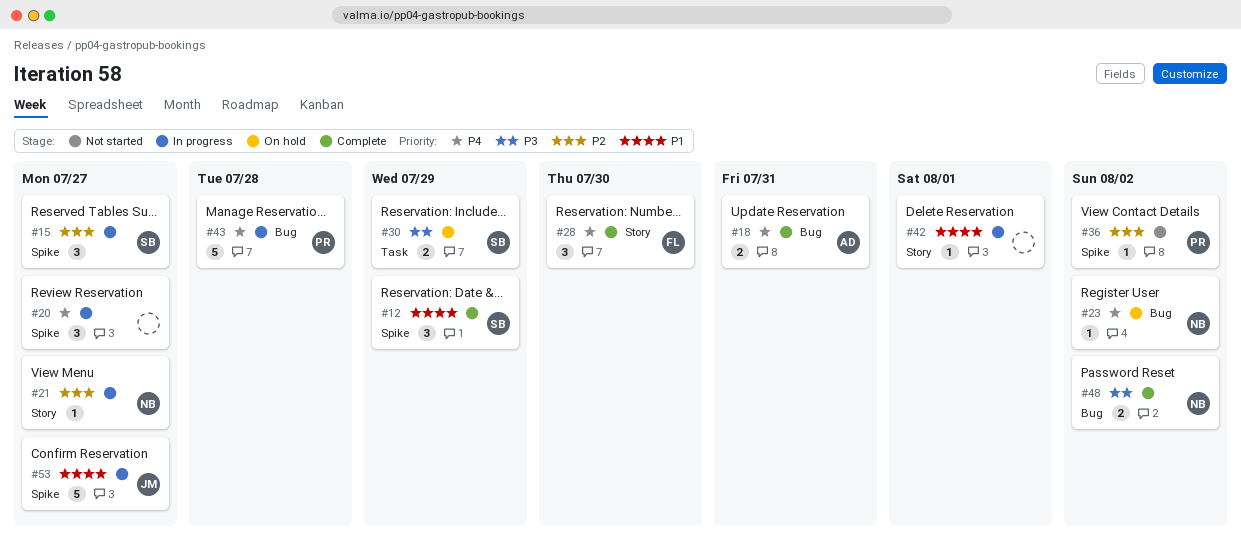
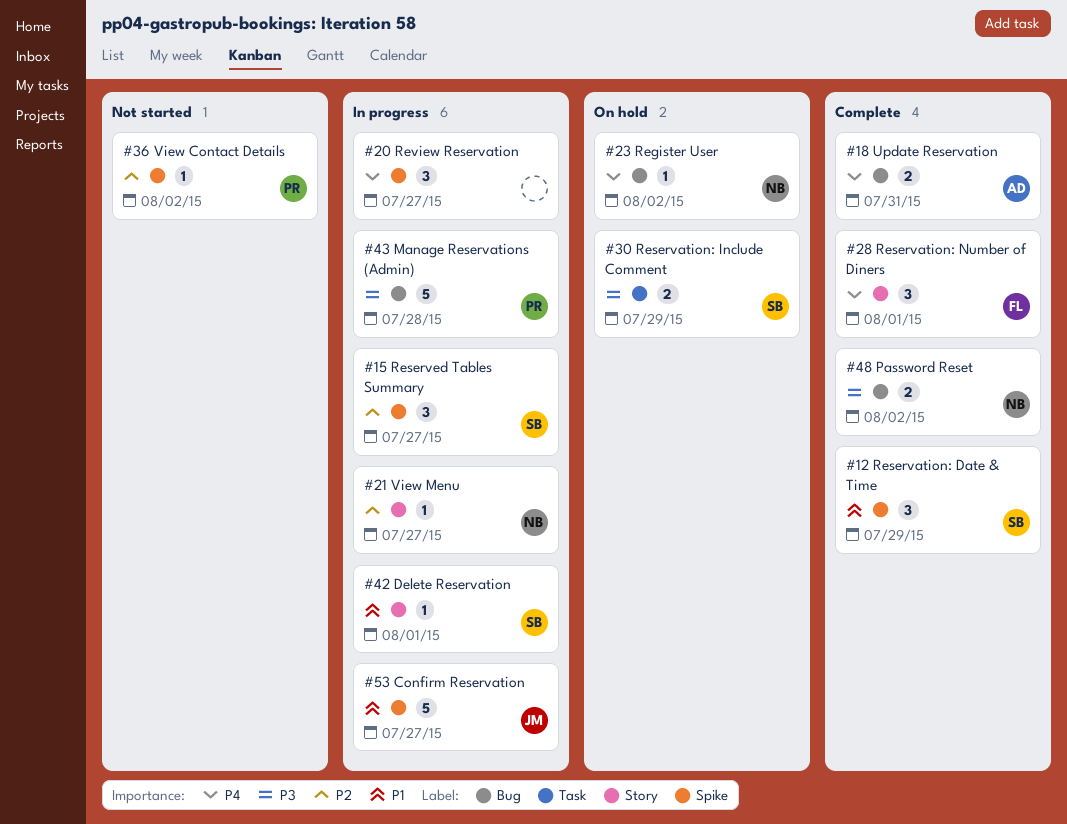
#28, due: Jul 30 -> Aug 1
#42, owner: none -> SB
#43, priority: P4 -> P3

